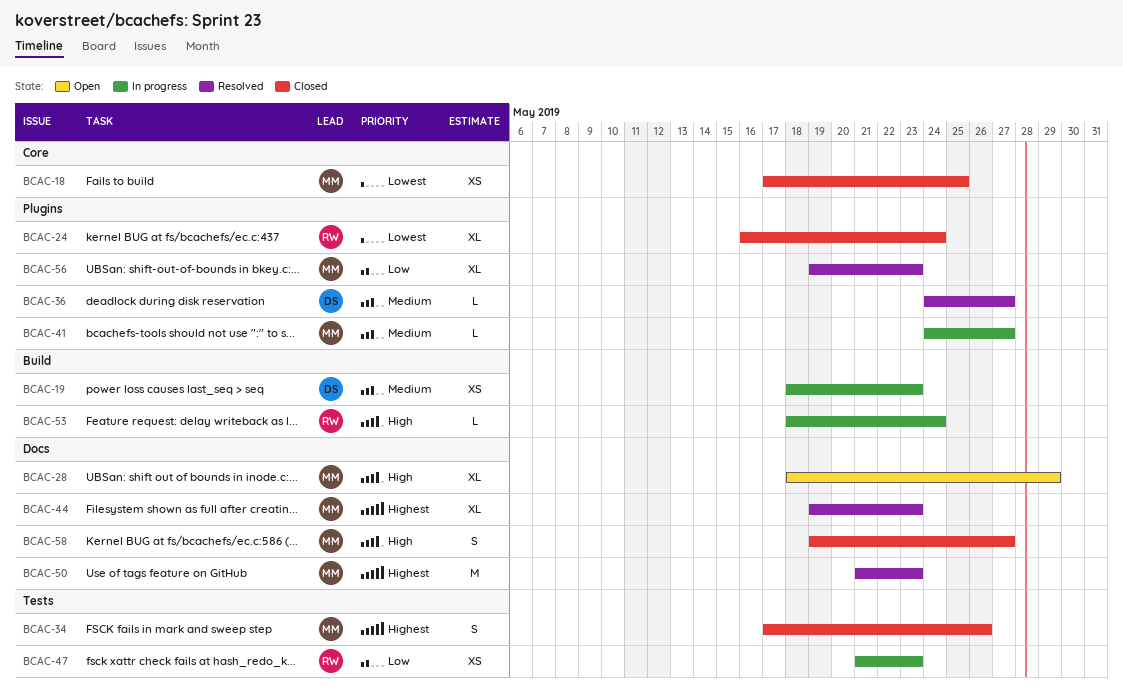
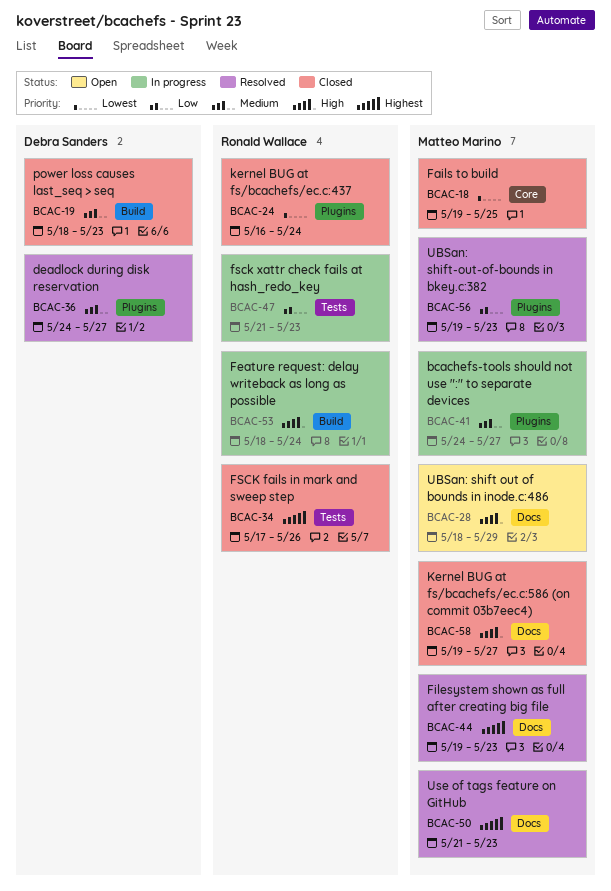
BCAC-18, start: May 17 -> May 19
BCAC-19, status: In progress -> Closed
BCAC-34, owner: Matteo Marino -> Ronald Wallace

